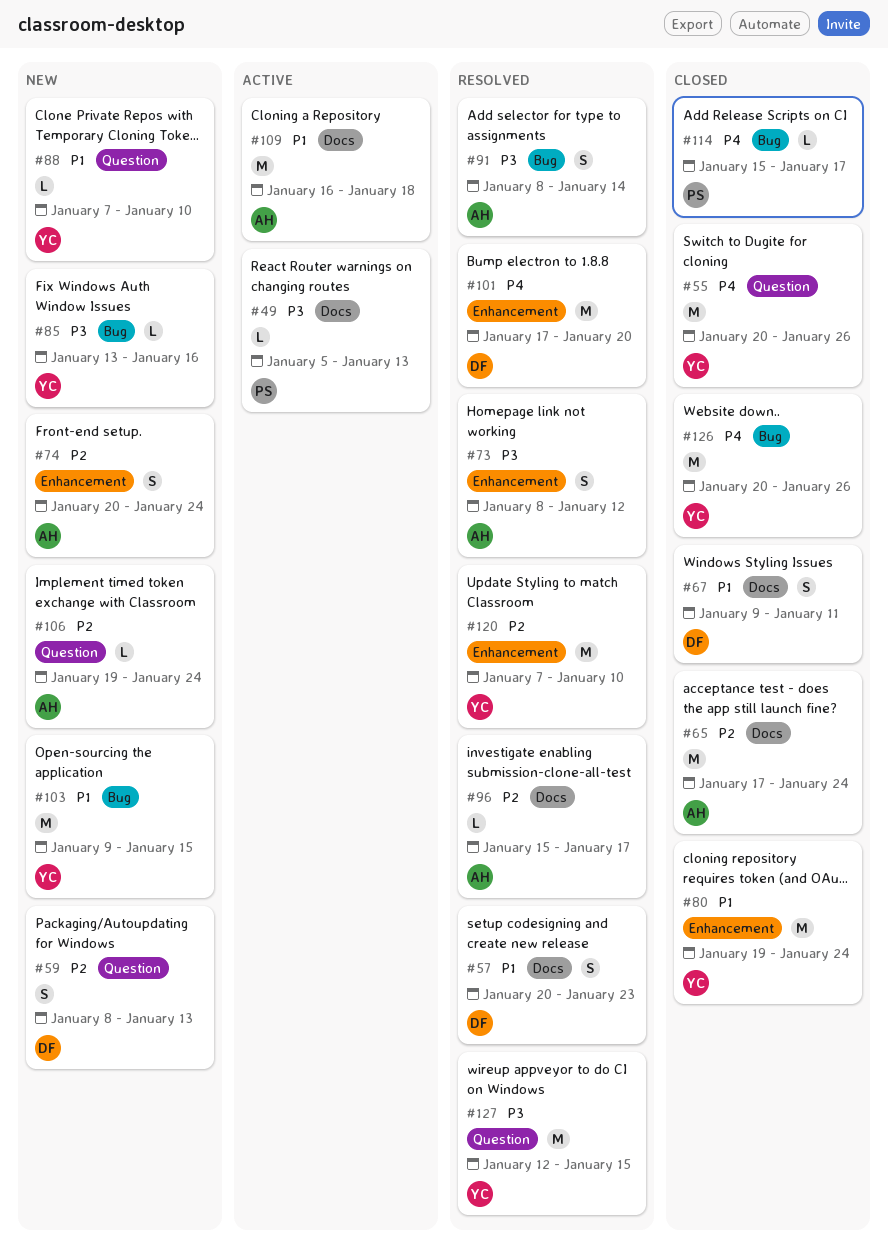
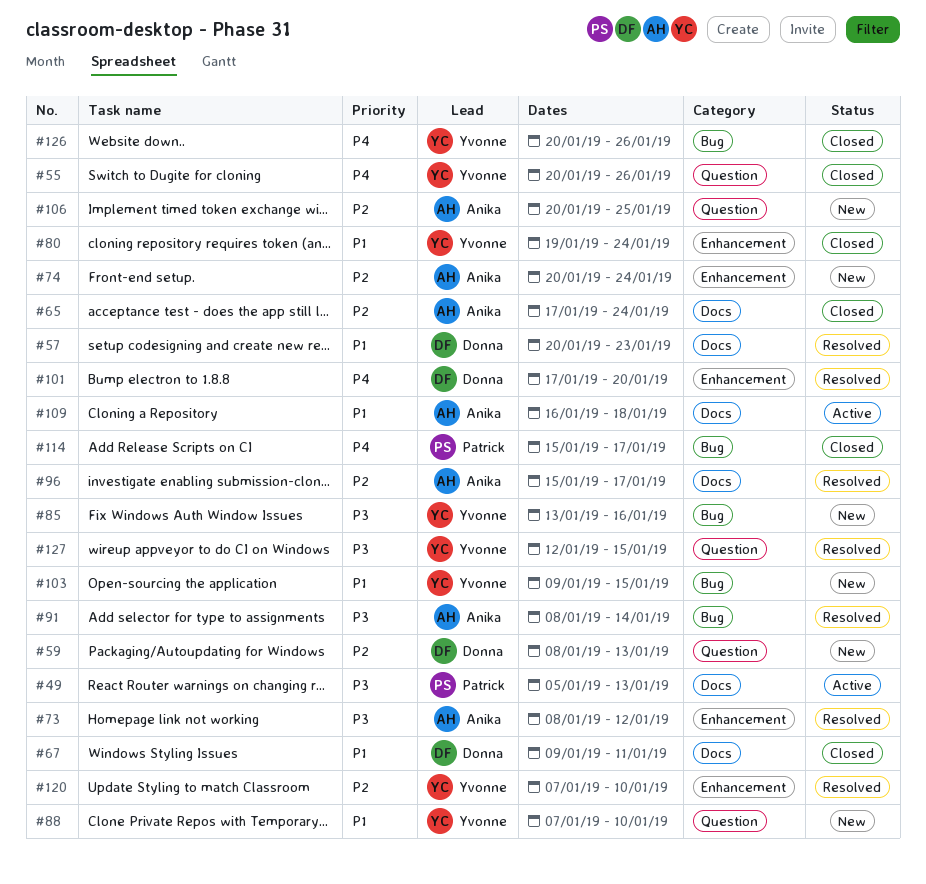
#106, start: Jan 19 -> Jan 20
#106, due: Jan 24 -> Jan 25

